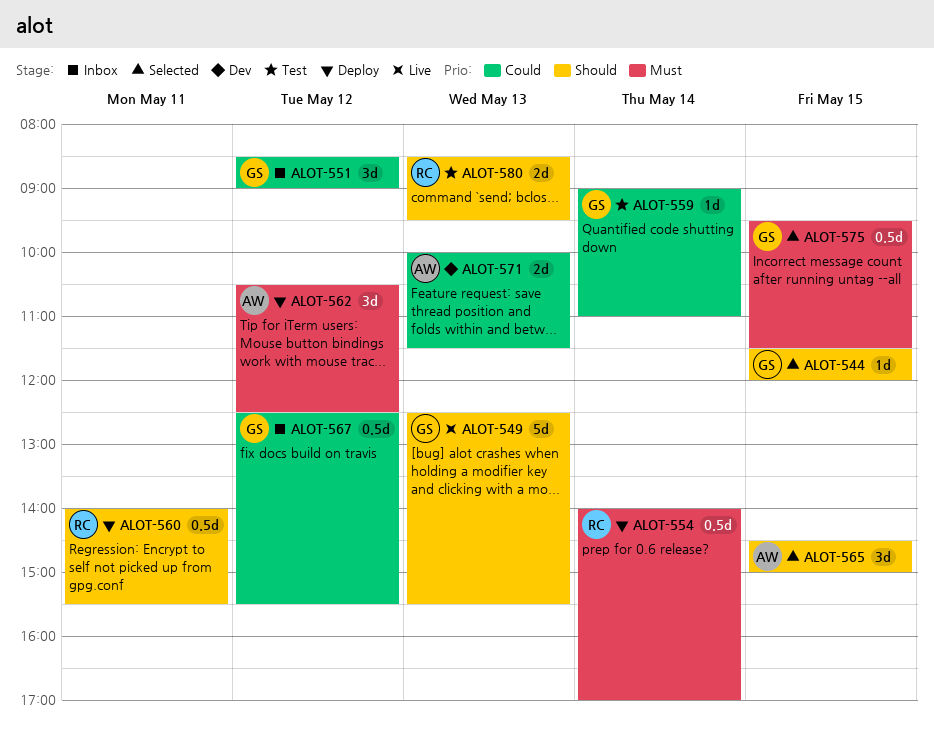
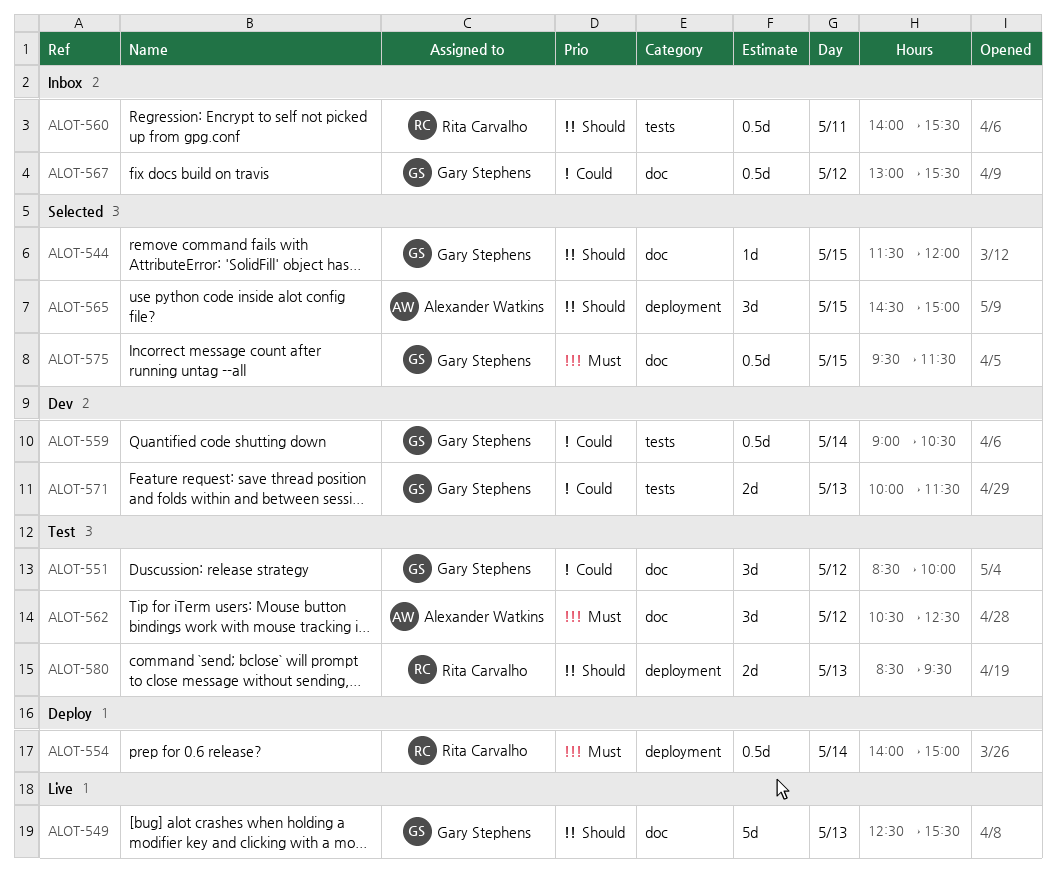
ALOT-551, status: Inbox -> Test
ALOT-551, ends: 09:00 -> 10:00
ALOT-554, ends: 17:00 -> 15:00
ALOT-559, status: Test -> Dev
ALOT-559, estimate: 1d -> 0.5d
ALOT-559, ends: 11:00 -> 10:30
ALOT-560, status: Deploy -> Inbox
ALOT-562, status: Deploy -> Test
ALOT-567, begins: 12:30 -> 13:00
ALOT-571, owner: Alexander Watkins -> Gary Stephens

